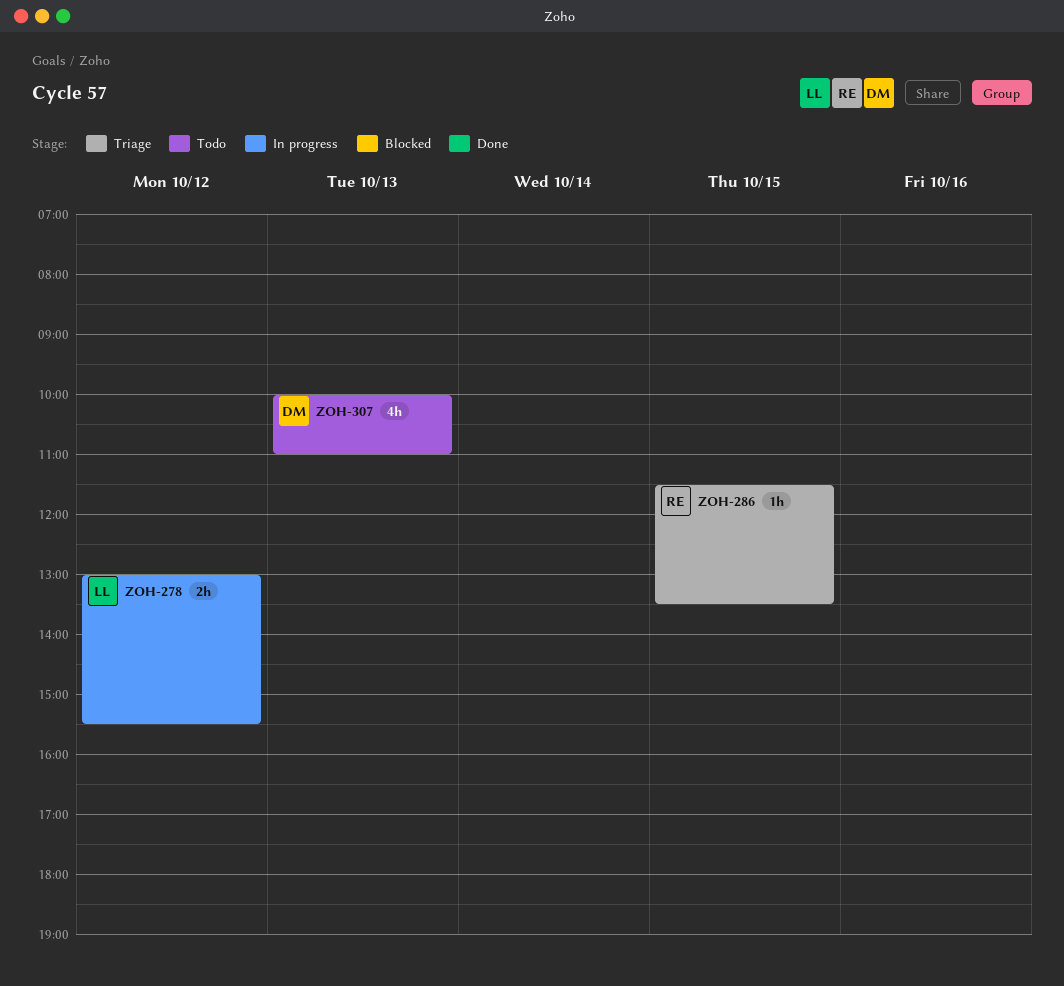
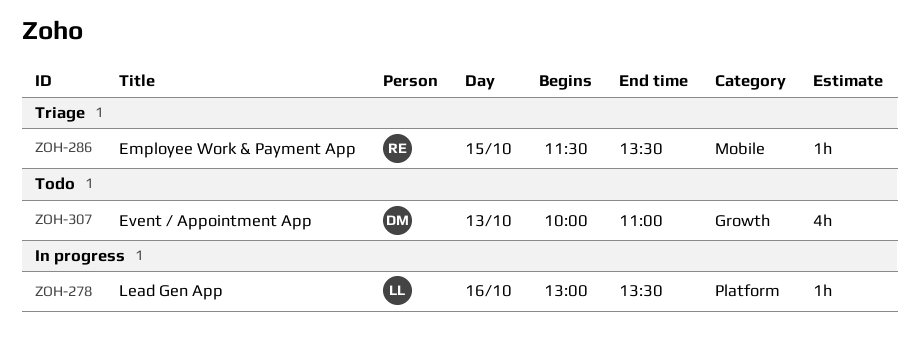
ZOH-278, estimate: 2h -> 1h
ZOH-278, day: Oct 12 -> Oct 16
ZOH-278, ends: 15:30 -> 13:30

